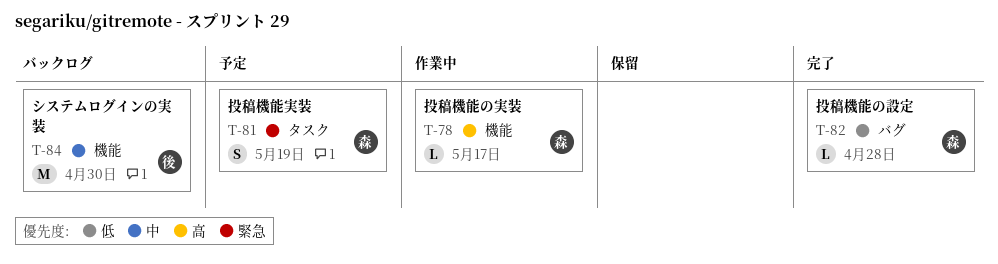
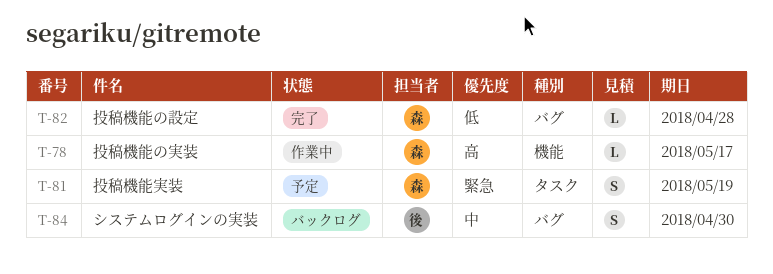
T-84, label: 機能 -> バグ
T-84, estimate: M -> S

